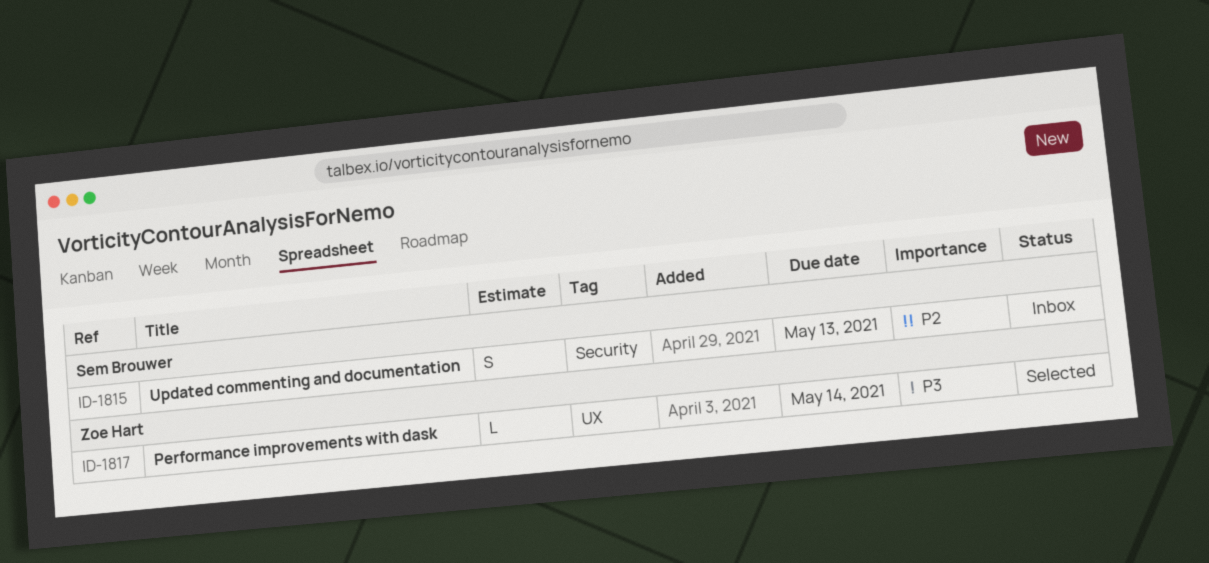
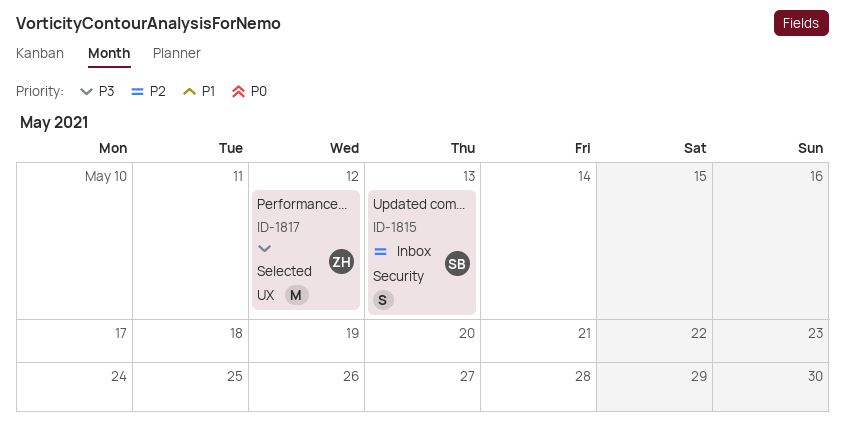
ID-1817, estimate: L -> M
ID-1817, due: May 14 -> May 12

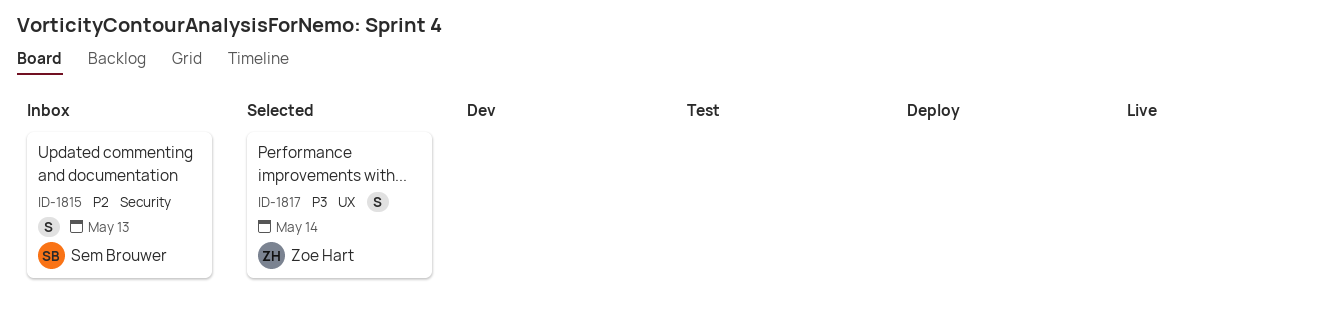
ID-1817, estimate: M -> S
ID-1817, due: May 12 -> May 14

